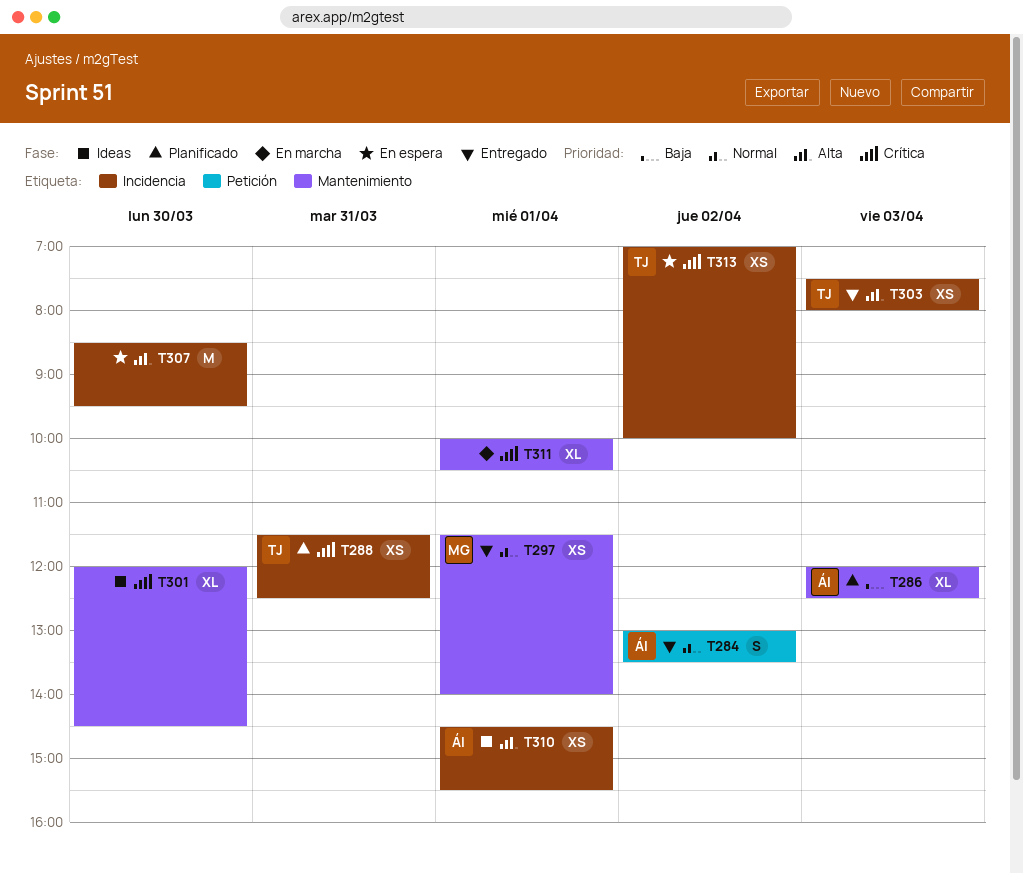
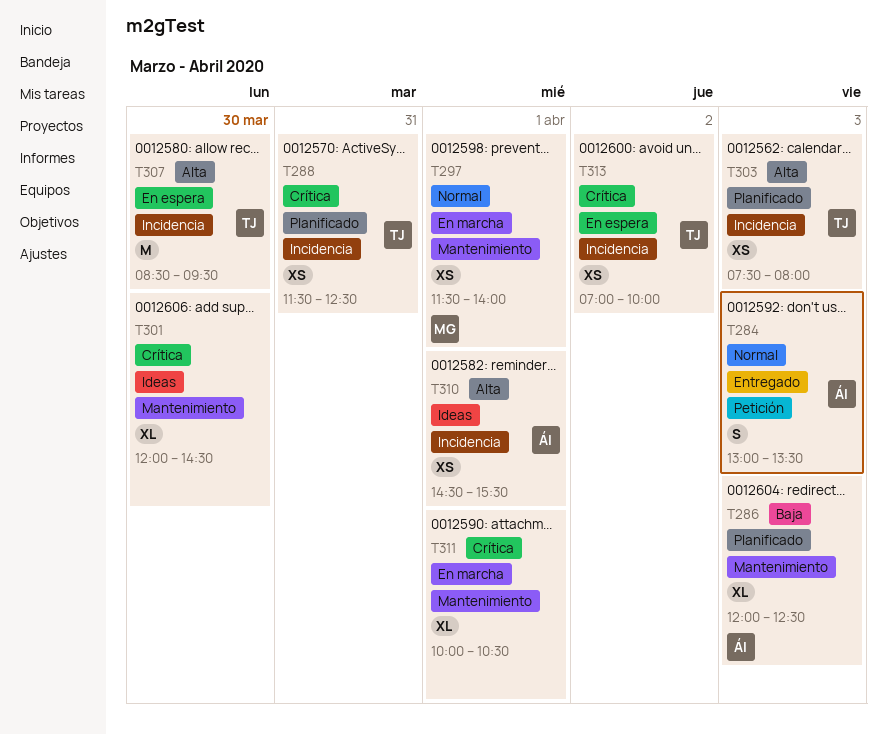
T284, day: Apr 2 -> Apr 3
T297, status: Entregado -> En marcha
T303, status: Entregado -> Planificado
T307, owner: none -> TJ

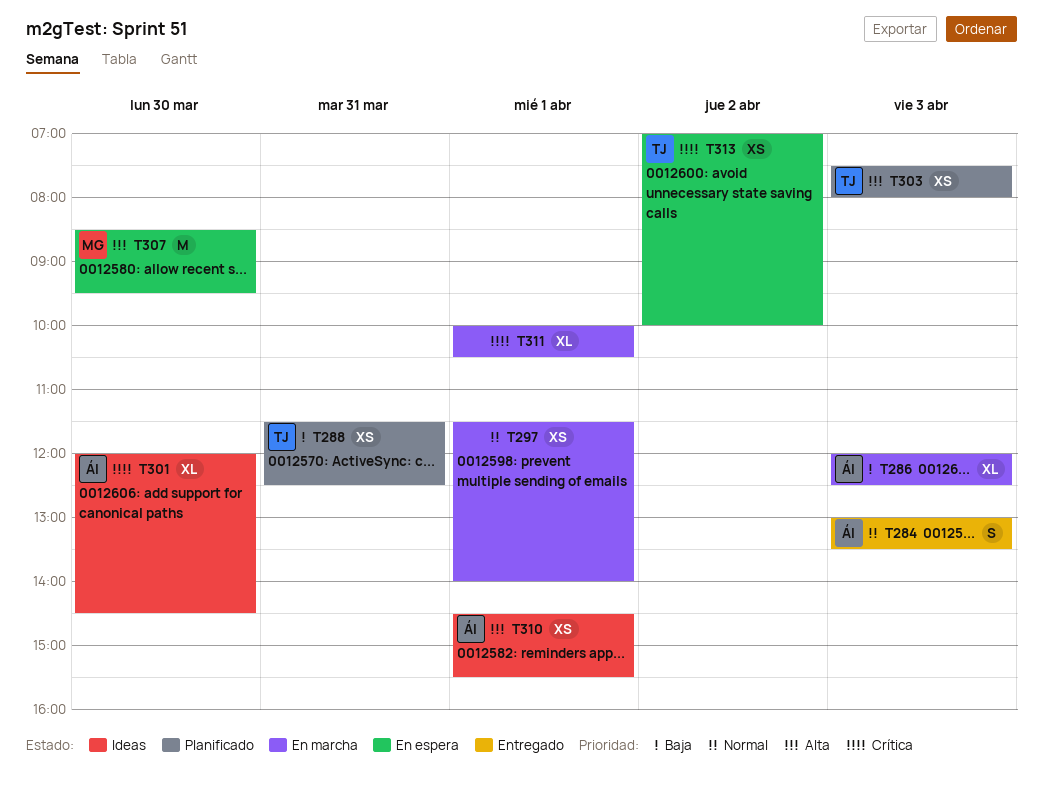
T286, status: Planificado -> En marcha
T288, priority: Crítica -> Baja
T297, owner: MG -> none
T301, owner: none -> ÁI
T307, owner: TJ -> MG

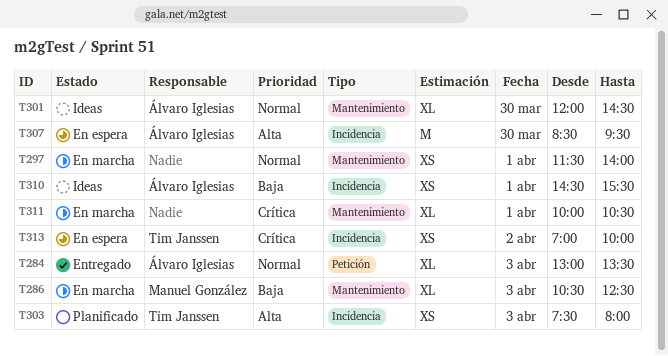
T284, estimate: S -> XL
T286, owner: Álvaro Iglesias -> Manuel González
T286, begins: 12:00 -> 10:30
T288: present -> none
T301, priority: Crítica -> Normal
T307, owner: Manuel González -> Álvaro Iglesias
T310, priority: Alta -> Baja

